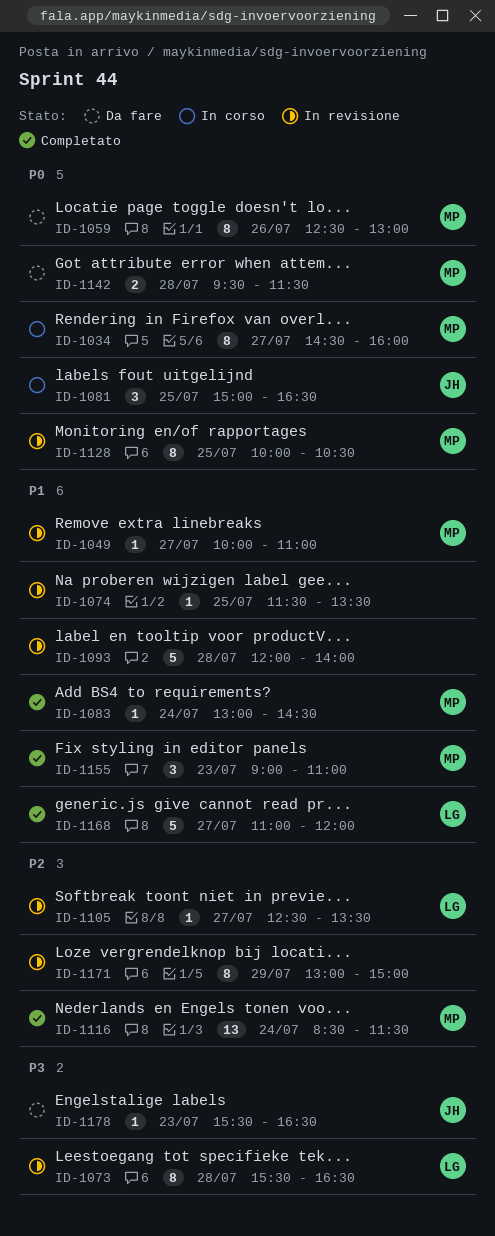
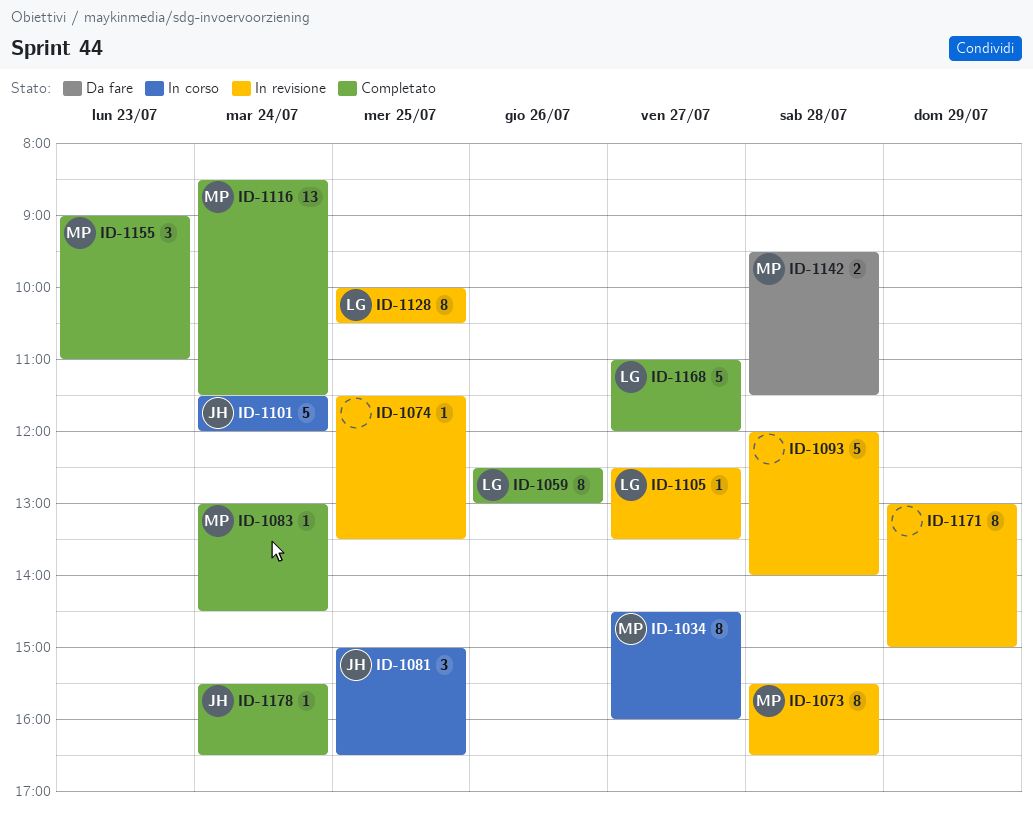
ID-1049: present -> none
ID-1059, status: Da fare -> Completato
ID-1059, owner: MP -> LG
ID-1073, owner: LG -> MP
ID-1101: none -> present
ID-1128, owner: MP -> LG
ID-1178, status: Da fare -> Completato
ID-1178, day: Jul 23 -> Jul 24

